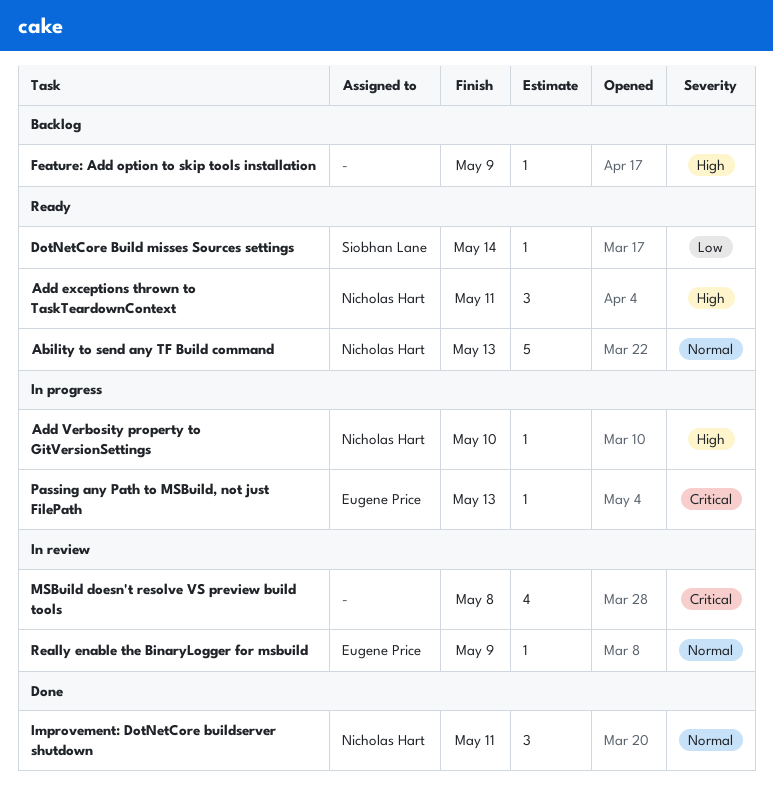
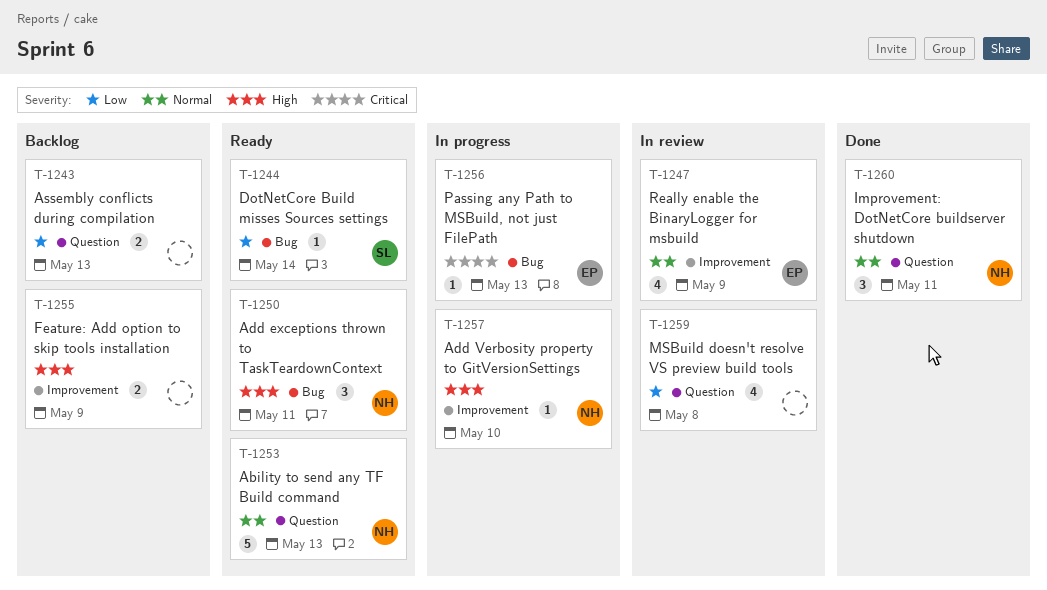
Assembly conflicts during compilation: none -> present
Feature: Add option to skip tools installation, estimate: 1 -> 2
MSBuild doesn't resolve VS preview build tools, priority: Critical -> Low
Really enable the BinaryLogger for msbuild, estimate: 1 -> 4

